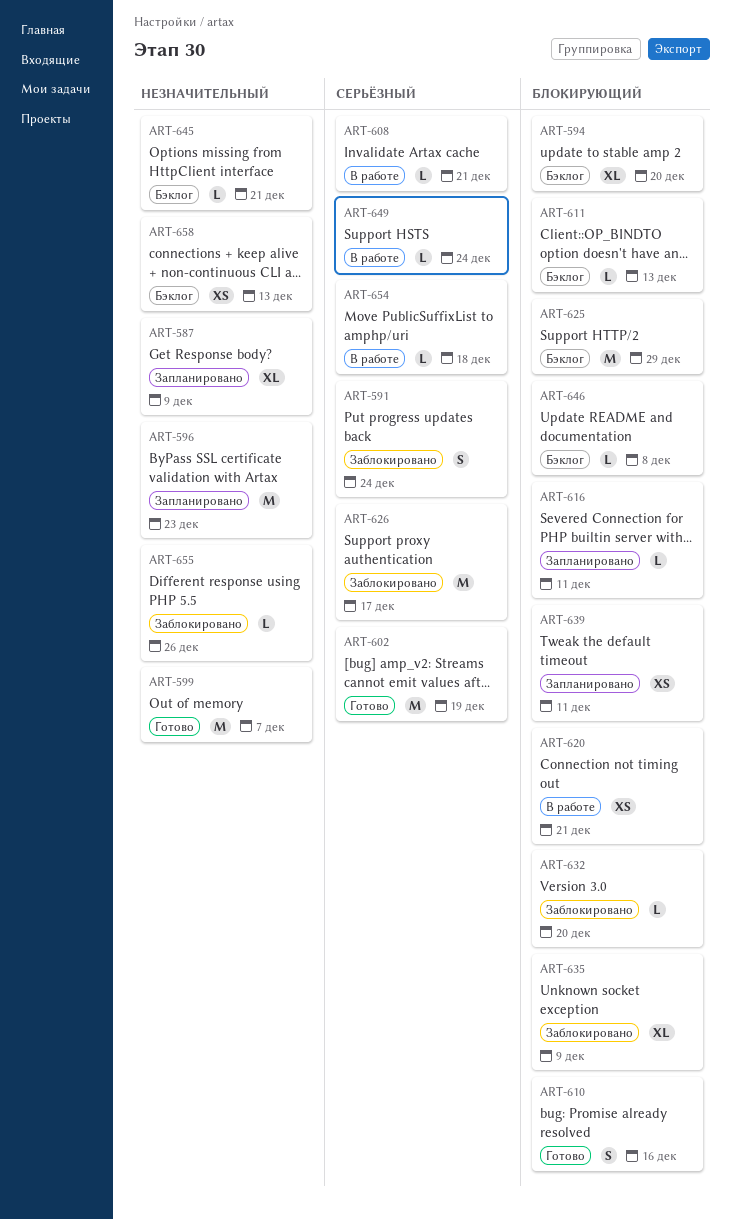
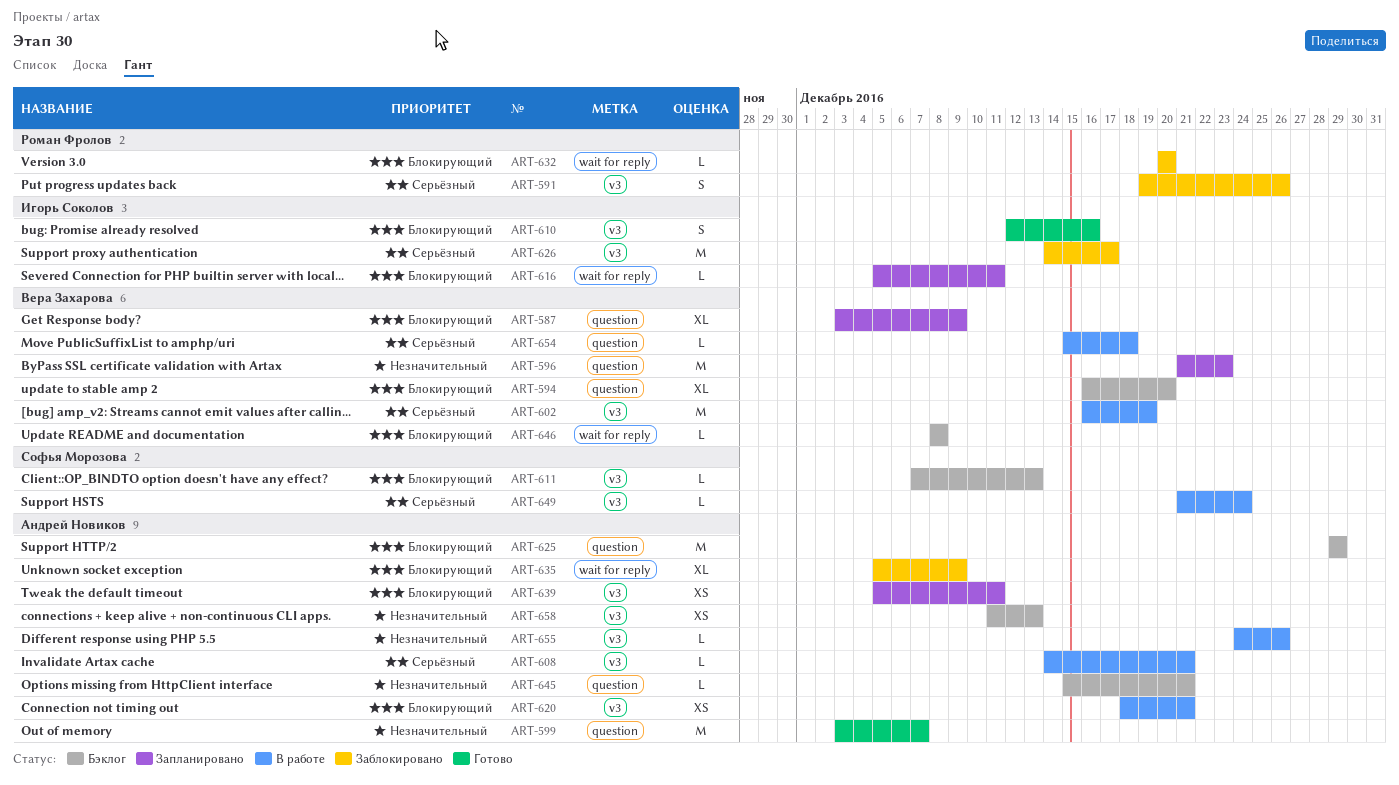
ART-587, priority: Незначительный -> Блокирующий
ART-591, due: Dec 24 -> Dec 26
ART-602, status: Готово -> В работе
ART-655, status: Заблокировано -> В работе

